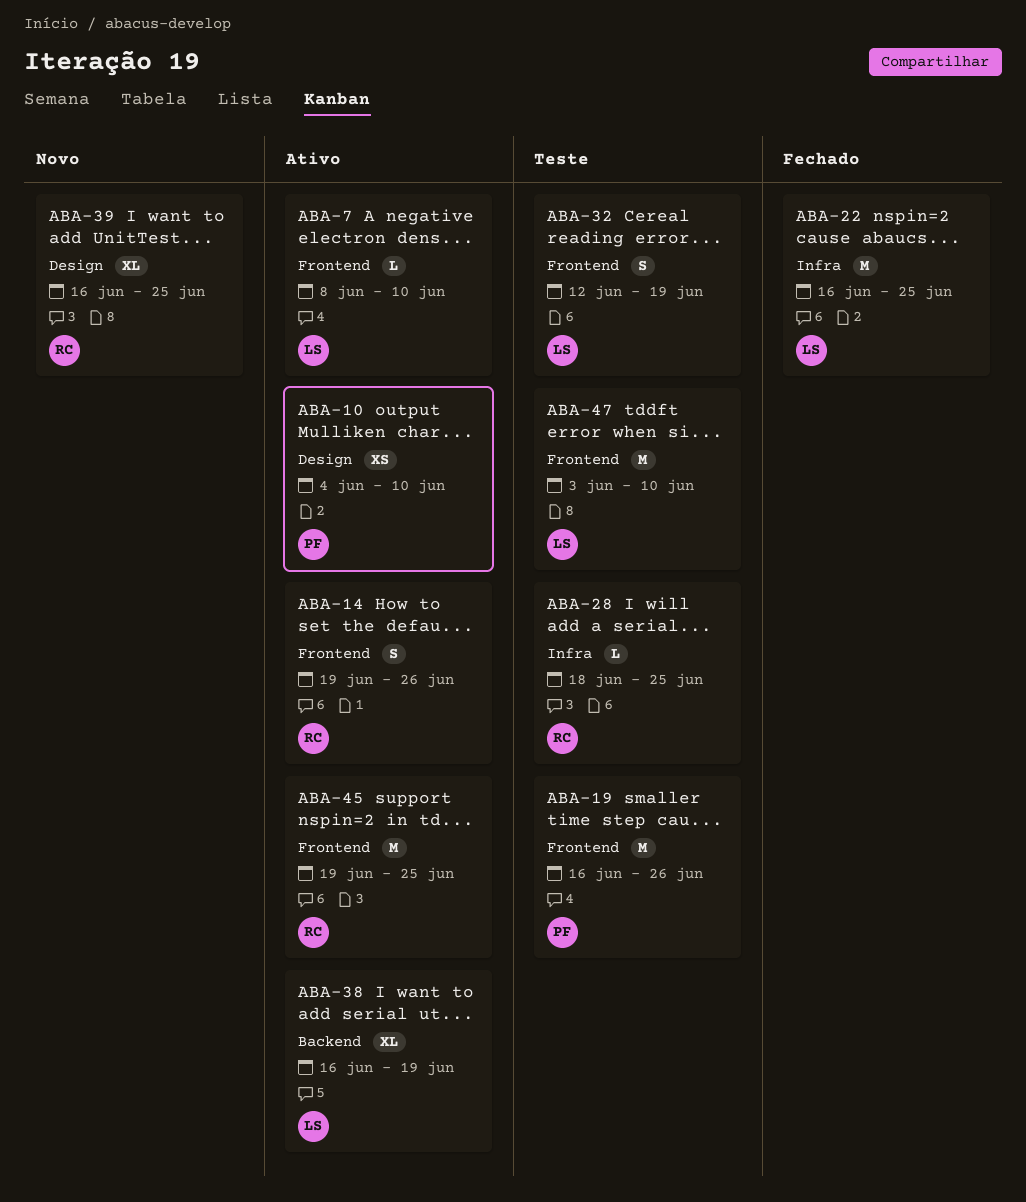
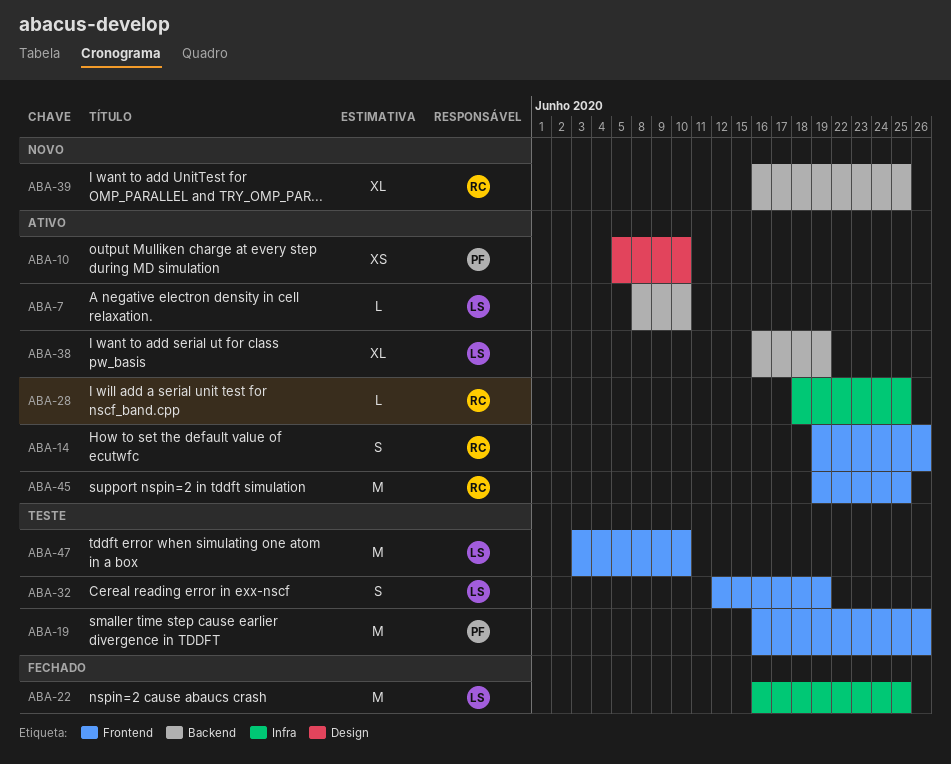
ABA-7, label: Frontend -> Backend
ABA-10, start: Jun 4 -> Jun 5
ABA-28, status: Teste -> Ativo
ABA-39, label: Design -> Backend

